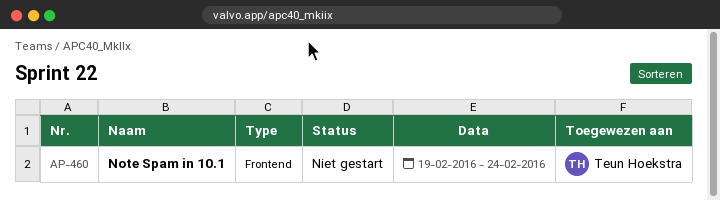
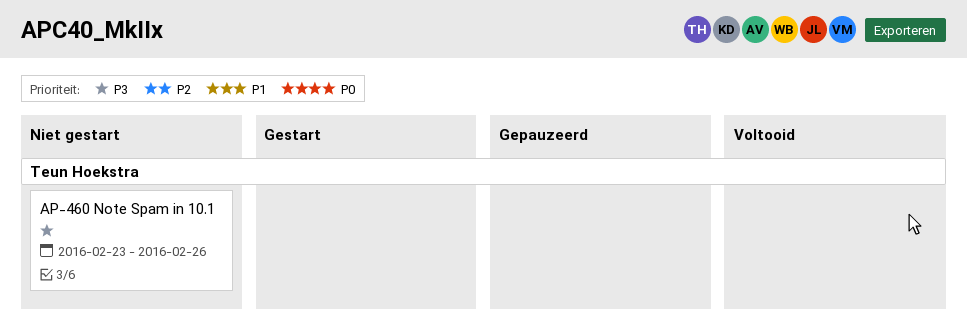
AP-460, start: Feb 19 -> Feb 23
AP-460, due: Feb 24 -> Feb 26

